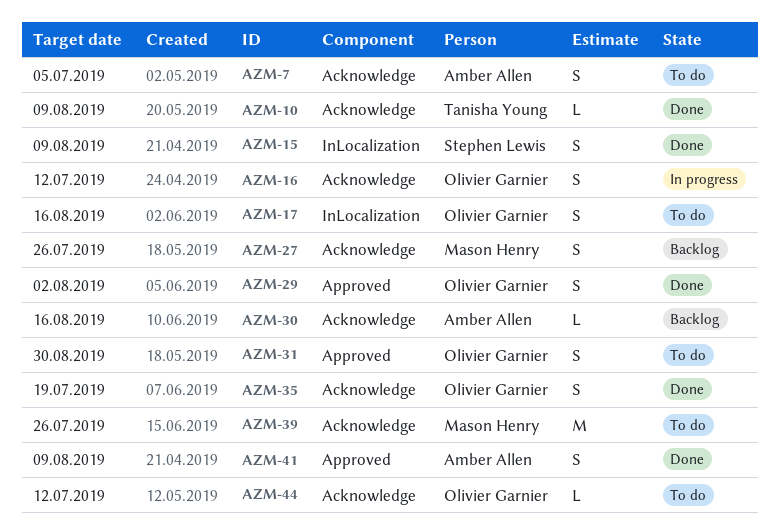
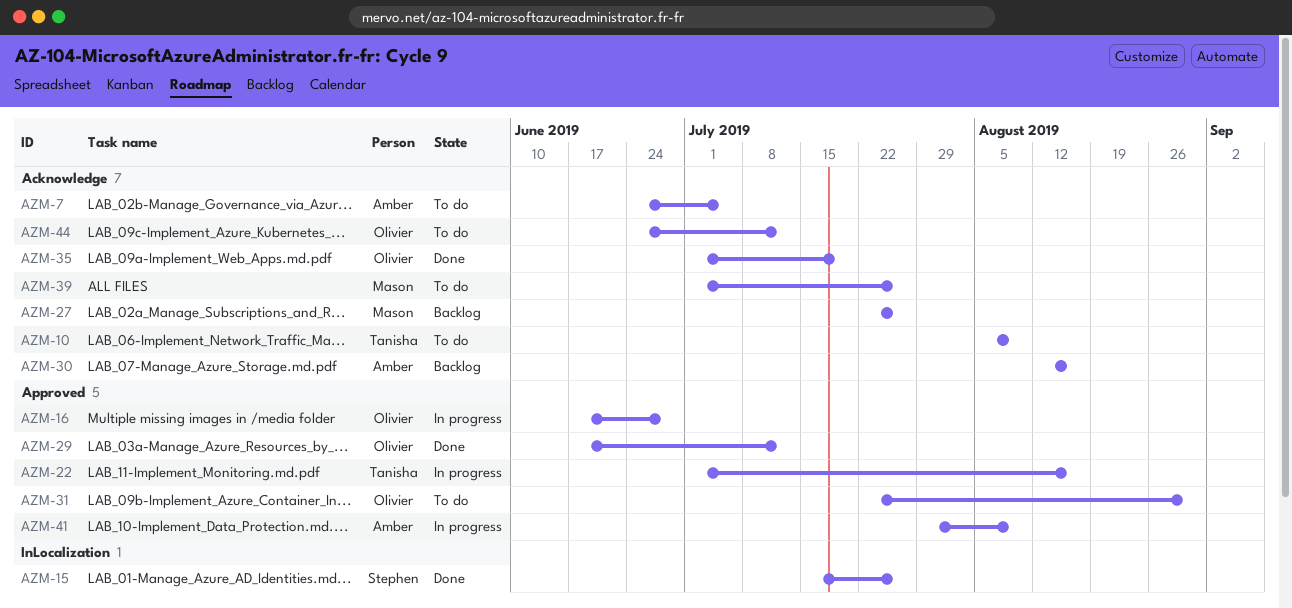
AZM-10, status: Done -> To do
AZM-15, due: Aug 9 -> Jul 26
AZM-16, label: Acknowledge -> Approved
AZM-16, due: Jul 12 -> Jun 28
AZM-17: present -> none
AZM-22: none -> present
AZM-29, due: Aug 2 -> Jul 12
AZM-41, status: Done -> In progress

